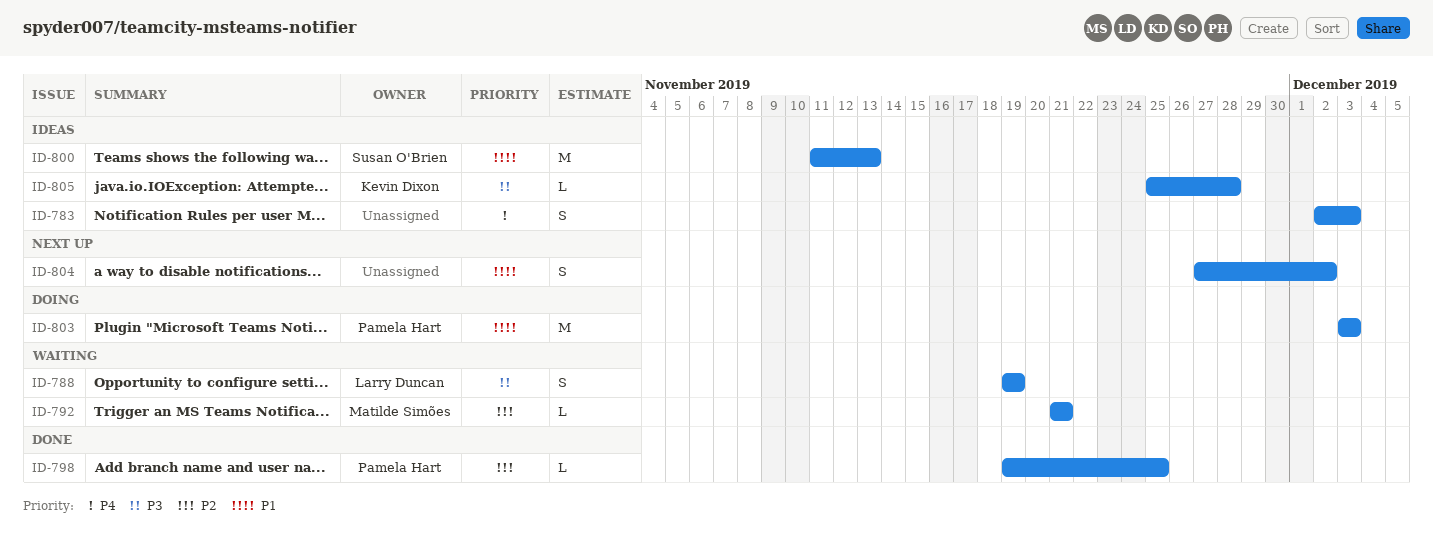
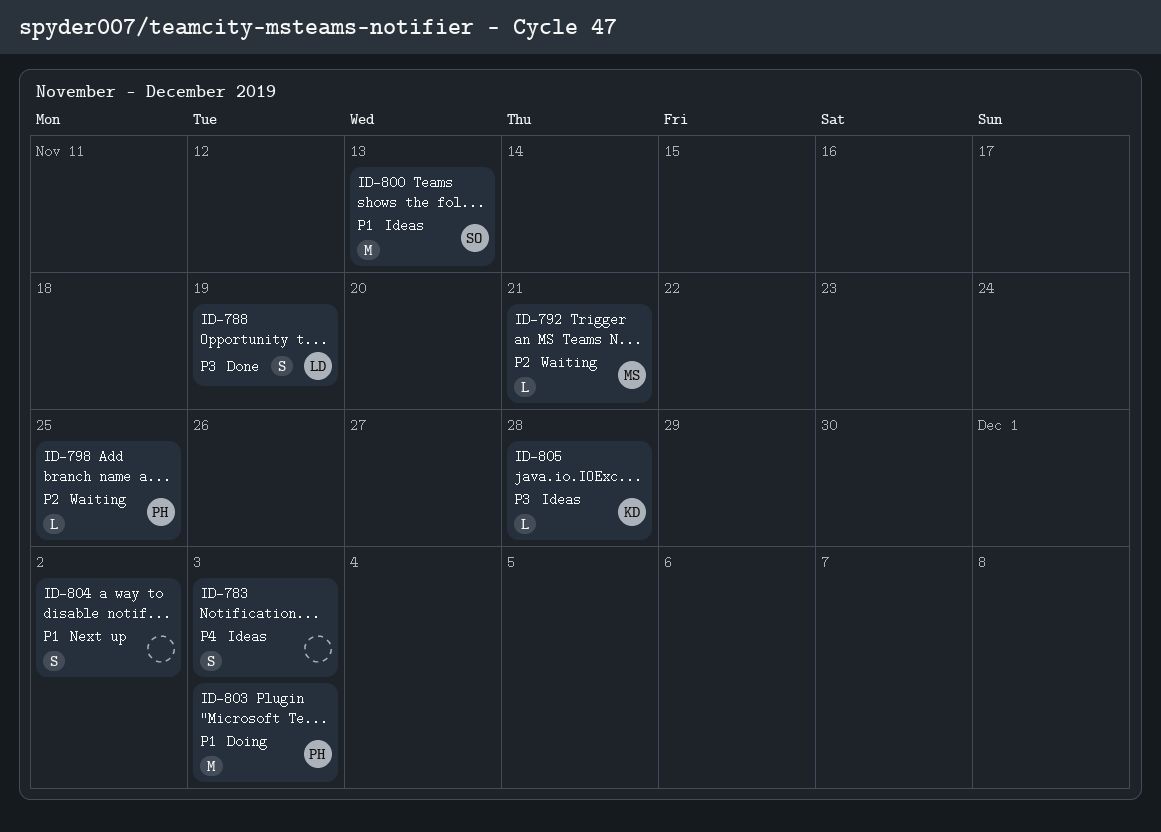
ID-788, status: Waiting -> Done
ID-798, status: Done -> Waiting

